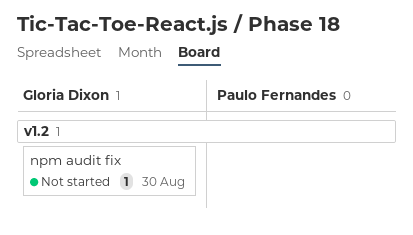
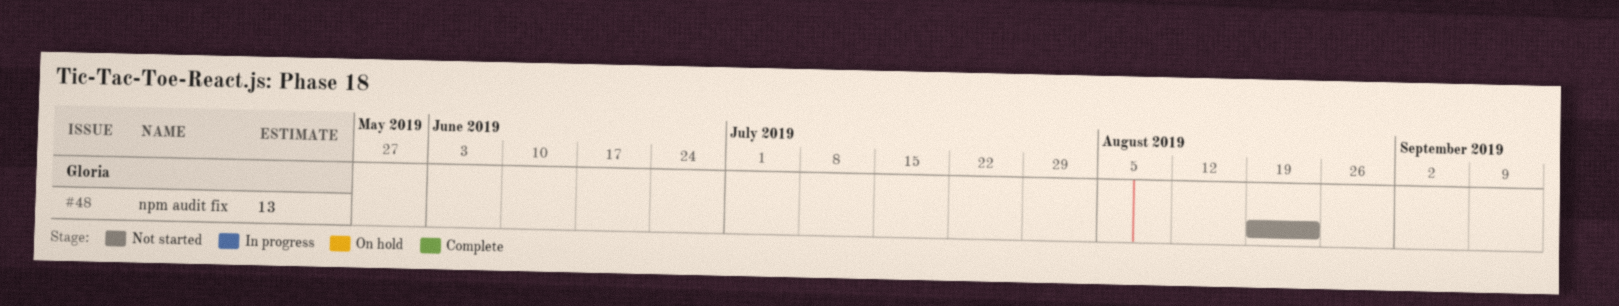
npm audit fix, estimate: 1 -> 13
npm audit fix, due: Aug 30 -> Aug 23

